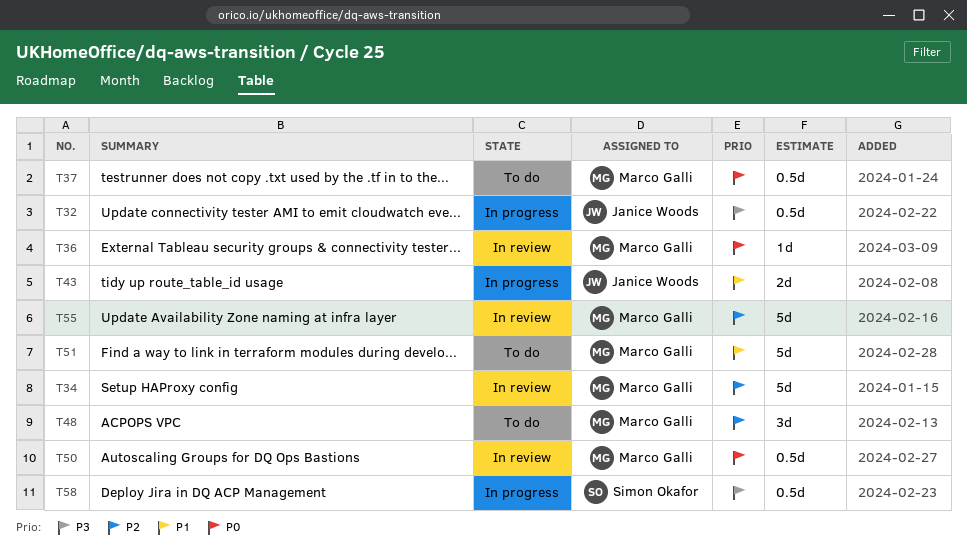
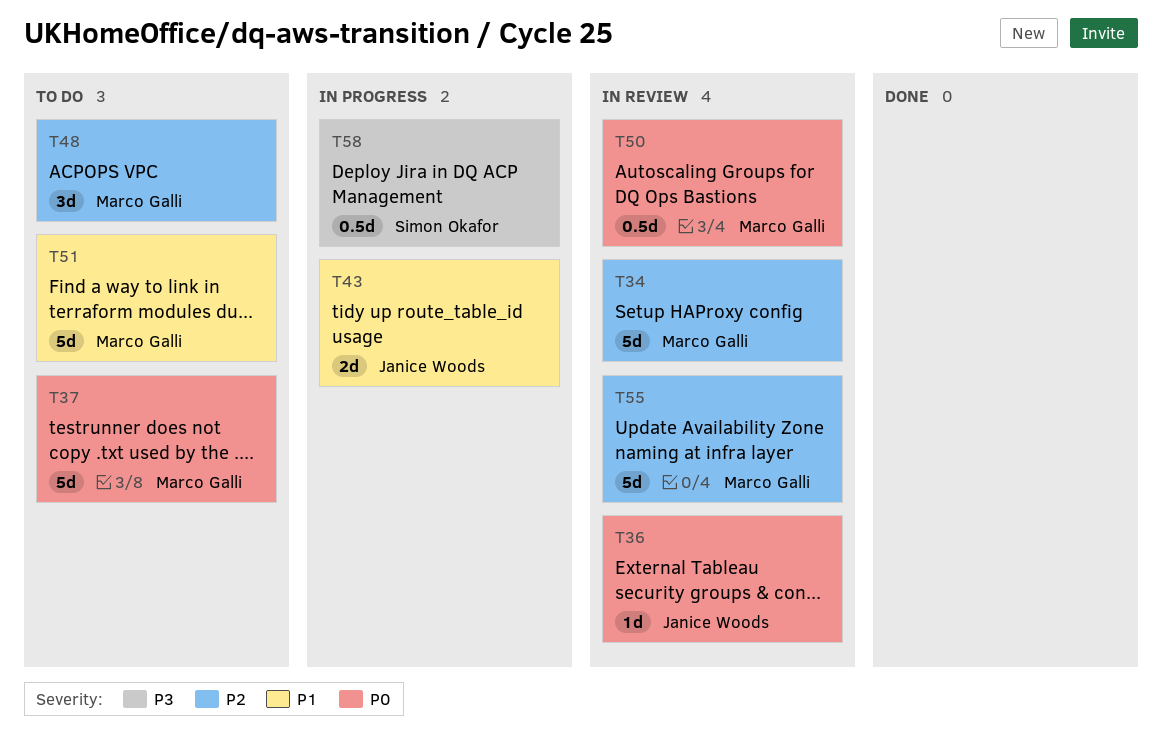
T32: present -> none
T36, owner: Marco Galli -> Janice Woods
T37, estimate: 0.5d -> 5d

